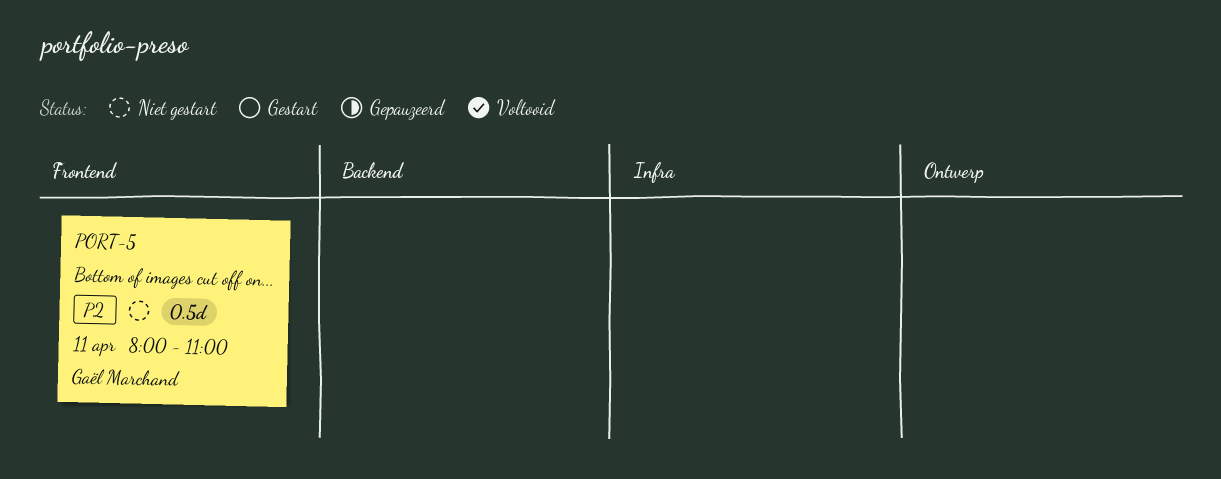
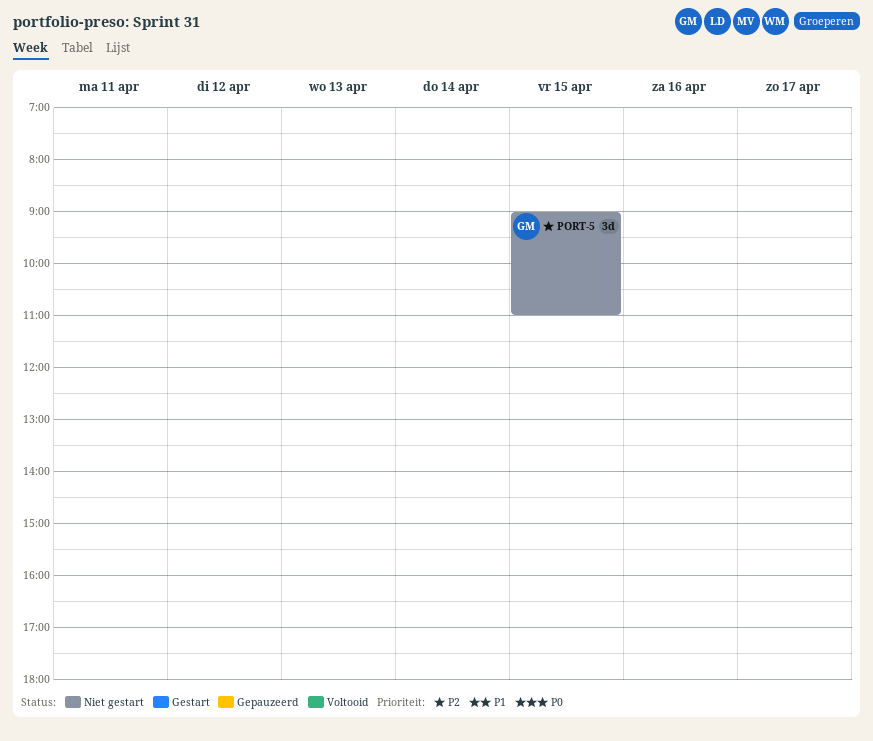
PORT-5, estimate: 0.5d -> 3d
PORT-5, day: Apr 11 -> Apr 15
PORT-5, begins: 08:00 -> 09:00

